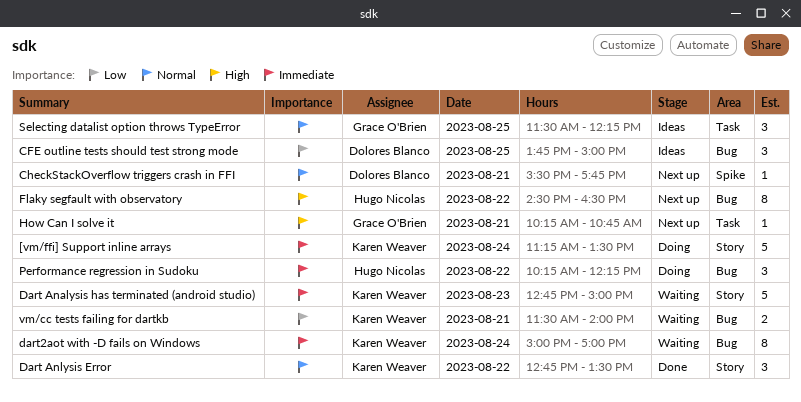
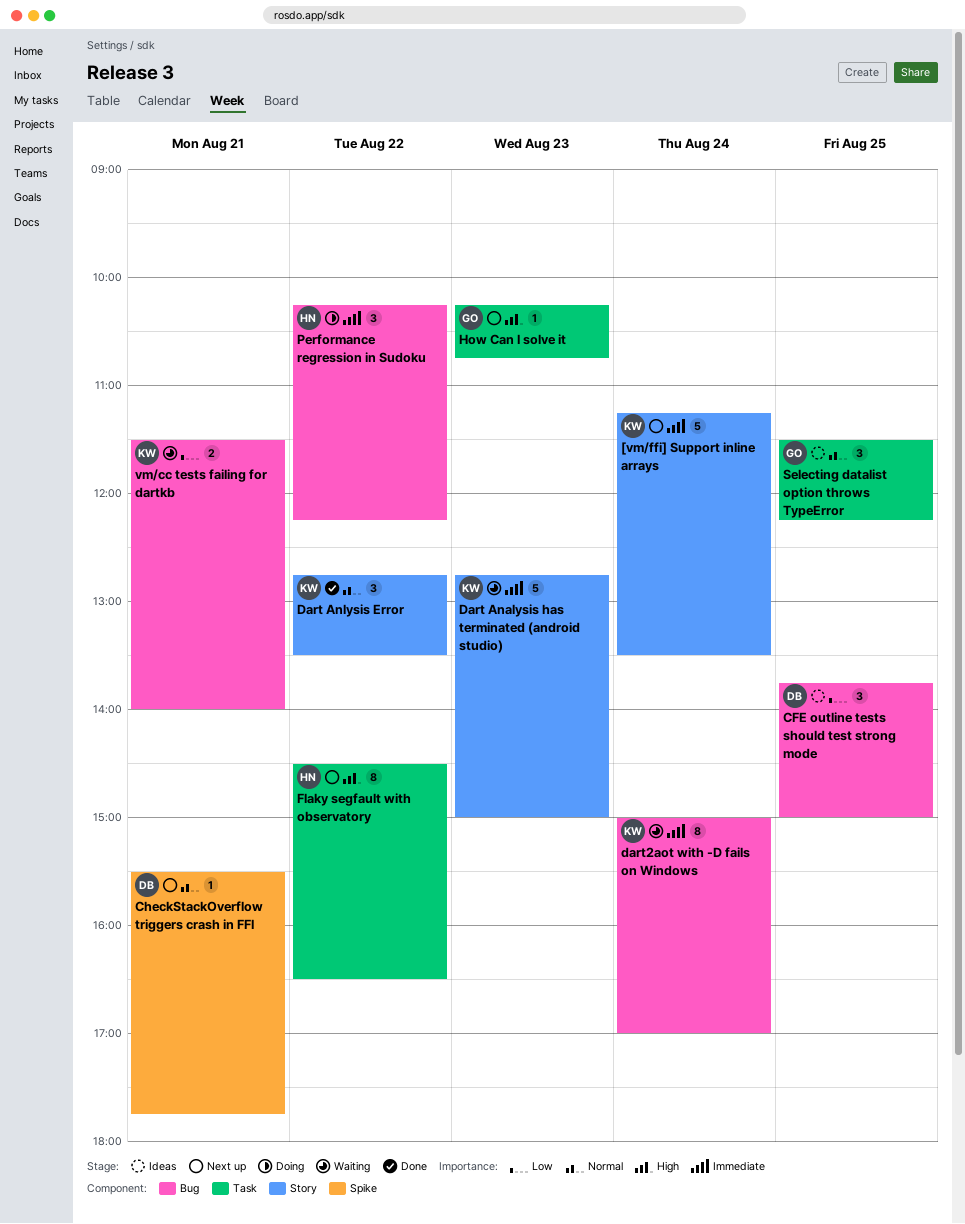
[vm/ffi] Support inline arrays, status: Doing -> Next up
Flaky segfault with observatory, label: Bug -> Task
How Can I solve it, day: Aug 21 -> Aug 23

